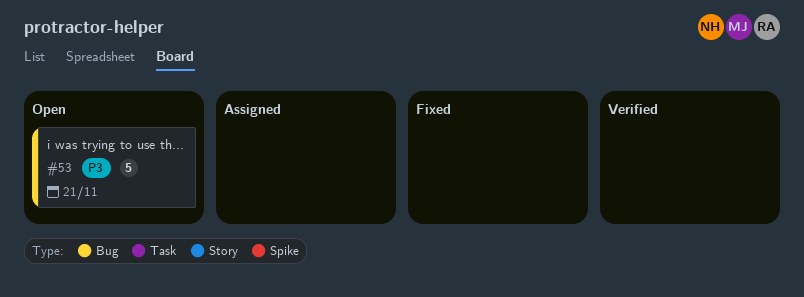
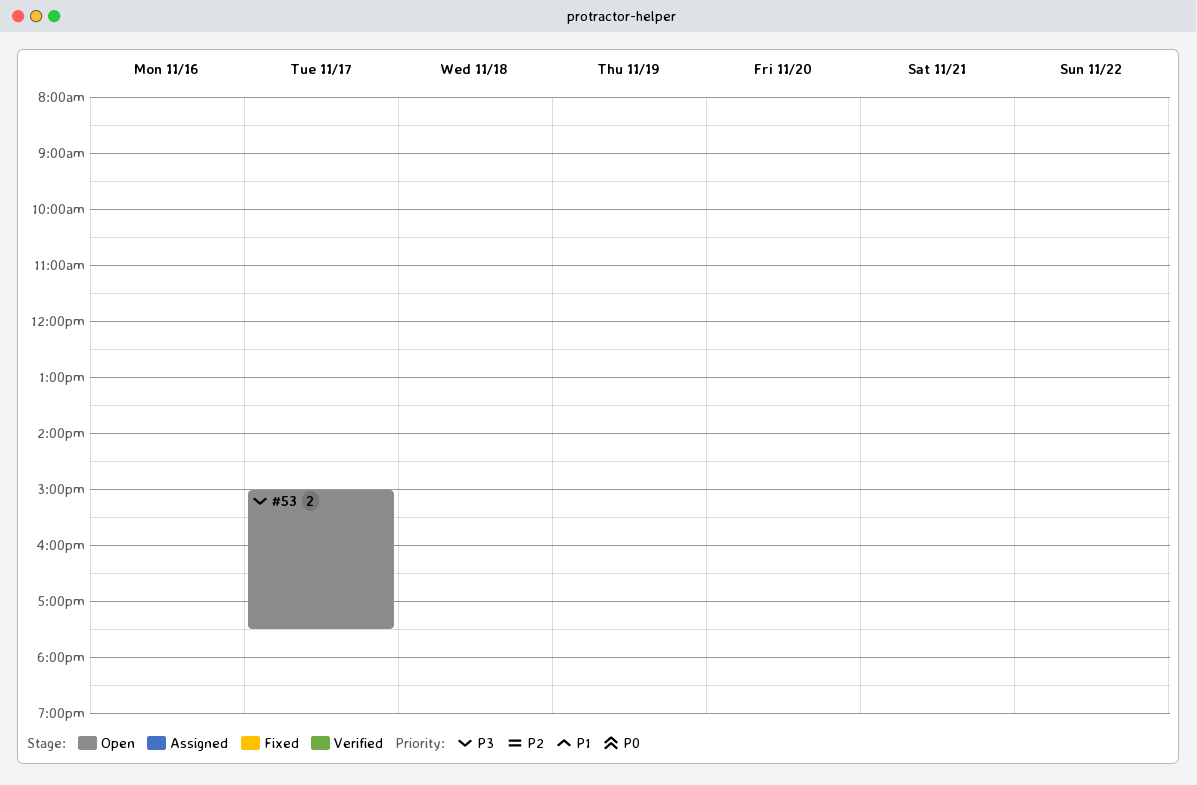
#53, estimate: 5 -> 2
#53, day: Nov 21 -> Nov 17

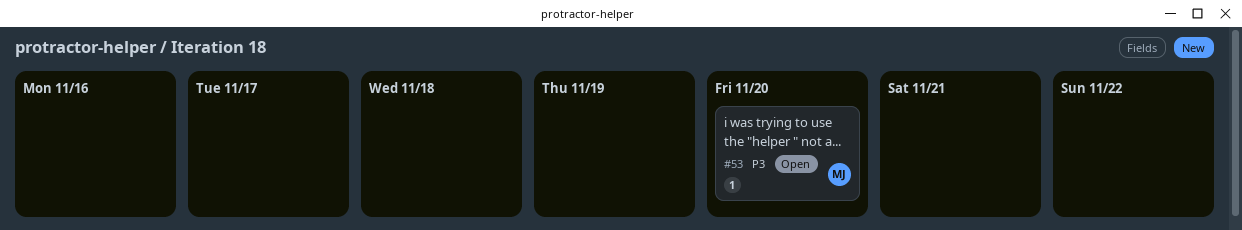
#53, estimate: 2 -> 1
#53, day: Nov 17 -> Nov 20

